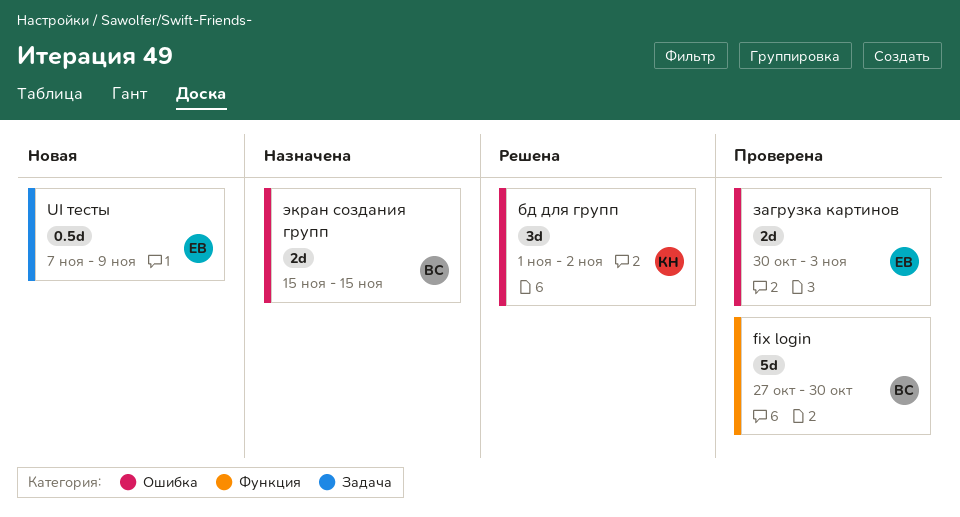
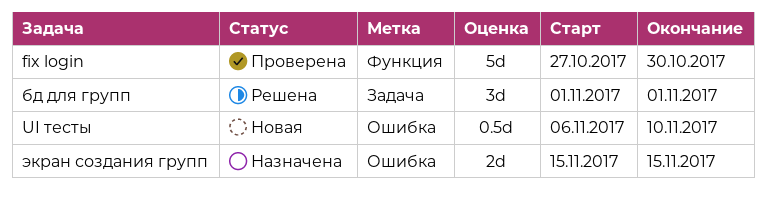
UI тесты, label: Задача -> Ошибка
UI тесты, start: Nov 7 -> Nov 6
UI тесты, due: Nov 9 -> Nov 10
бд для групп, label: Ошибка -> Задача
бд для групп, due: Nov 2 -> Nov 1
загрузка картинов: present -> none

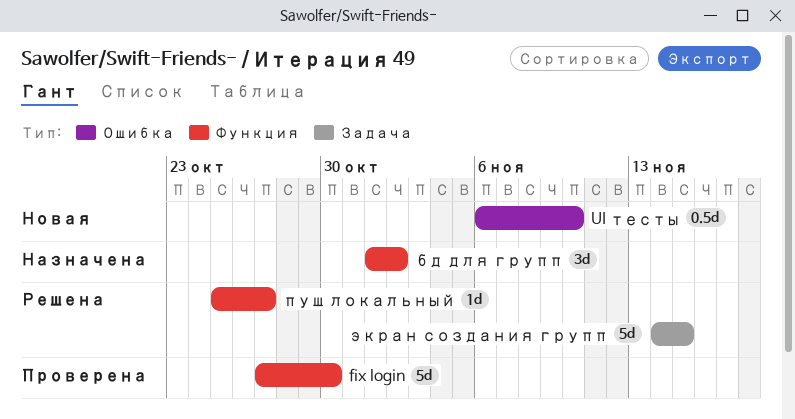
бд для групп, status: Решена -> Назначена
бд для групп, label: Задача -> Функция
бд для групп, due: Nov 1 -> Nov 2
пуш локальный: none -> present
экран создания групп, status: Назначена -> Решена
экран создания групп, label: Ошибка -> Задача
экран создания групп, estimate: 2d -> 5d
экран создания групп, start: Nov 15 -> Nov 14

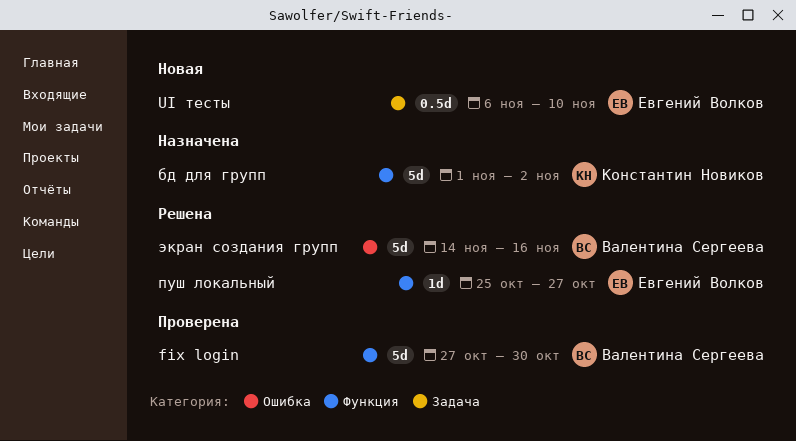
UI тесты, label: Ошибка -> Задача
бд для групп, estimate: 3d -> 5d
экран создания групп, label: Задача -> Ошибка
экран создания групп, due: Nov 15 -> Nov 16

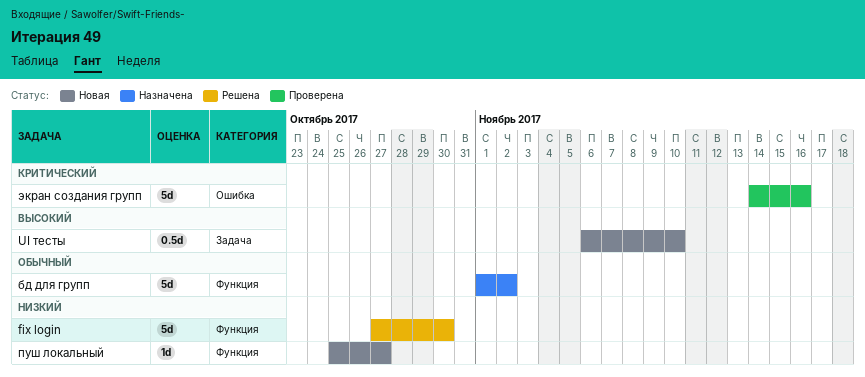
fix login, status: Проверена -> Решена
пуш локальный, status: Решена -> Новая
экран создания групп, status: Решена -> Проверена

